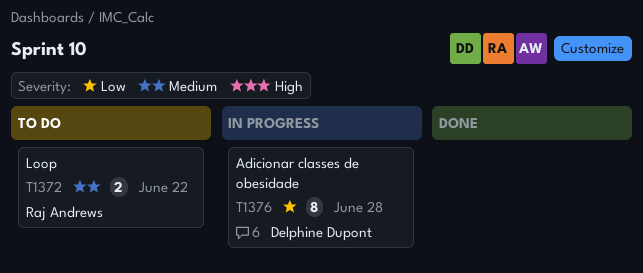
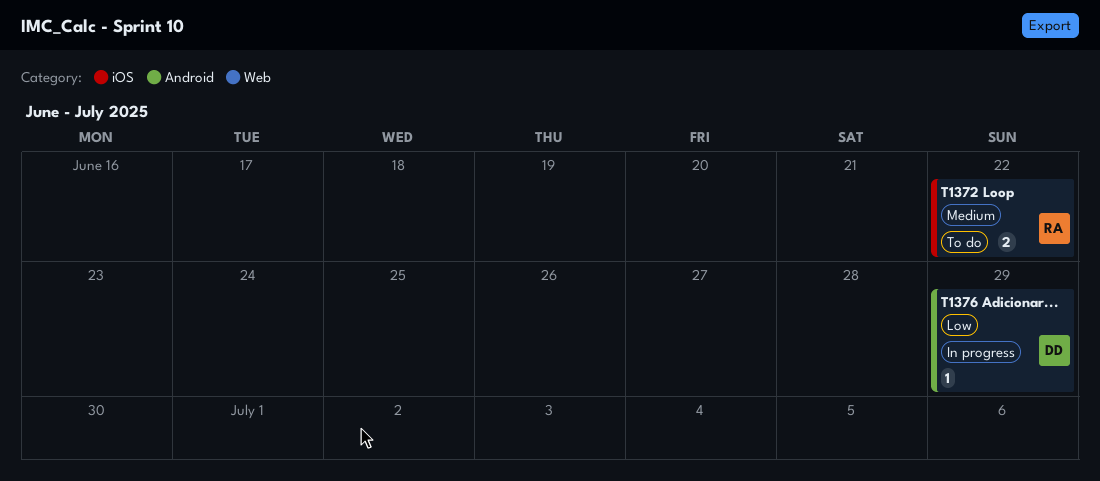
T1376, estimate: 8 -> 1
T1376, due: Jun 28 -> Jun 29

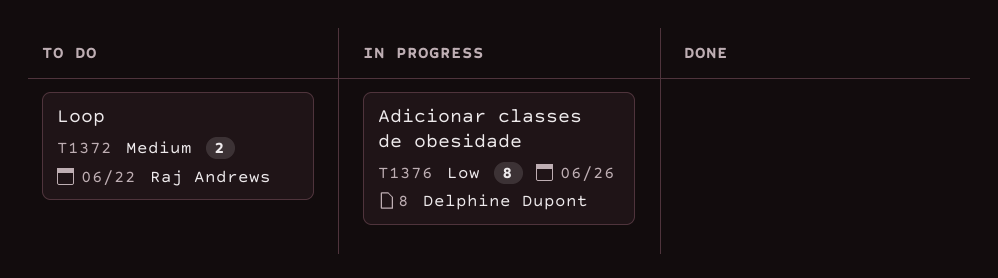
T1376, estimate: 1 -> 8
T1376, due: Jun 29 -> Jun 26

